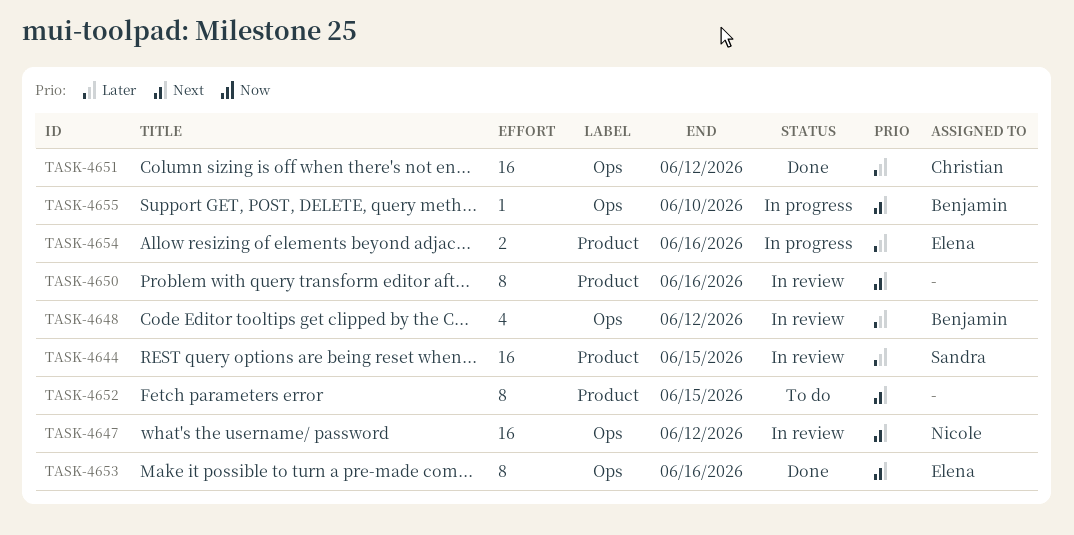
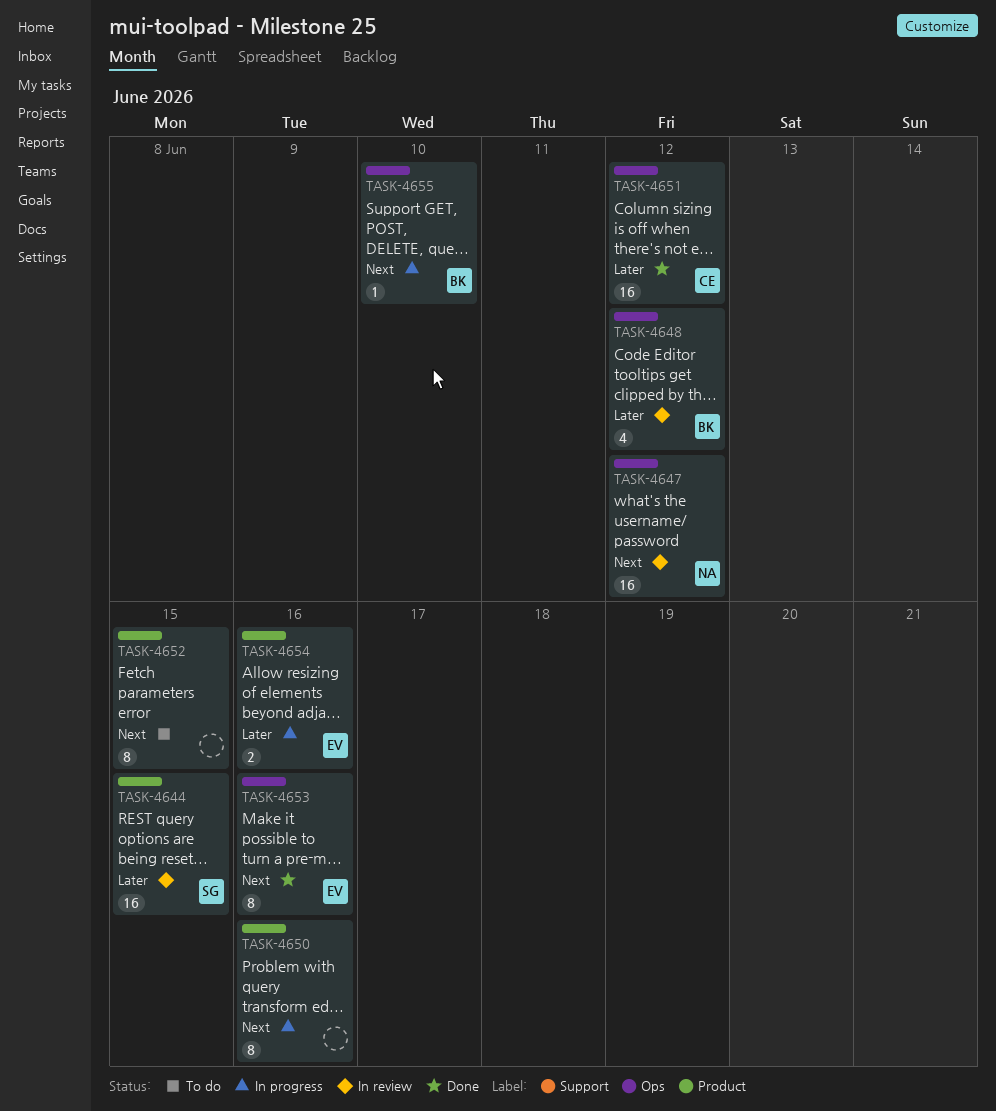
TASK-4650, status: In review -> In progress

